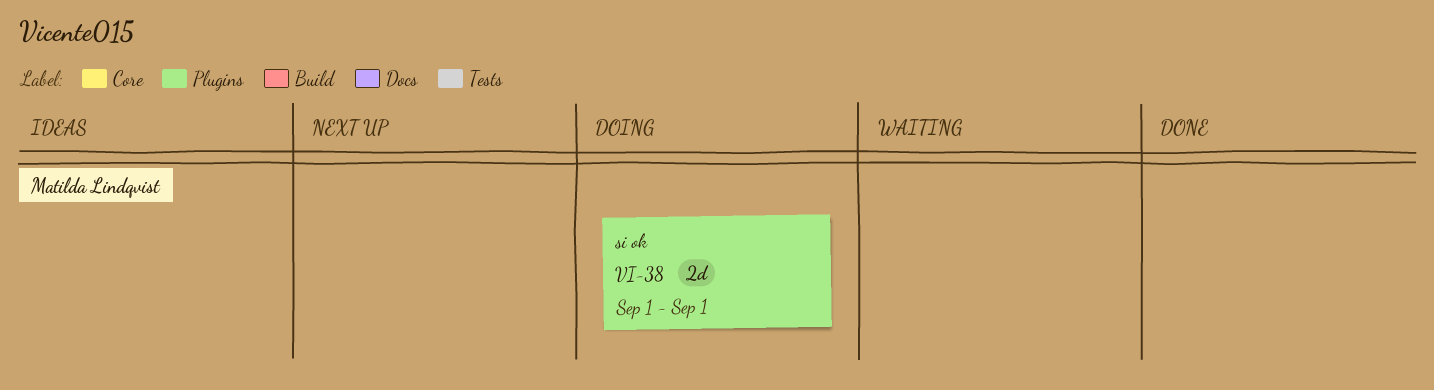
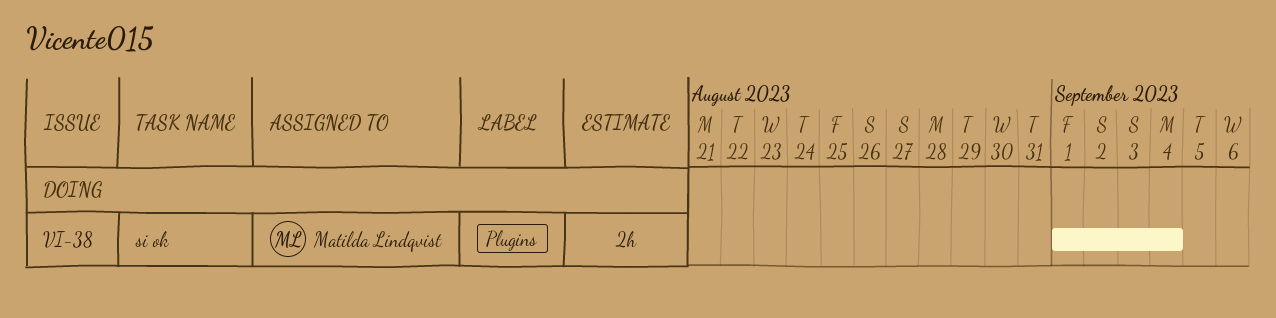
VI-38, estimate: 2d -> 2h
VI-38, due: Sep 1 -> Sep 4

